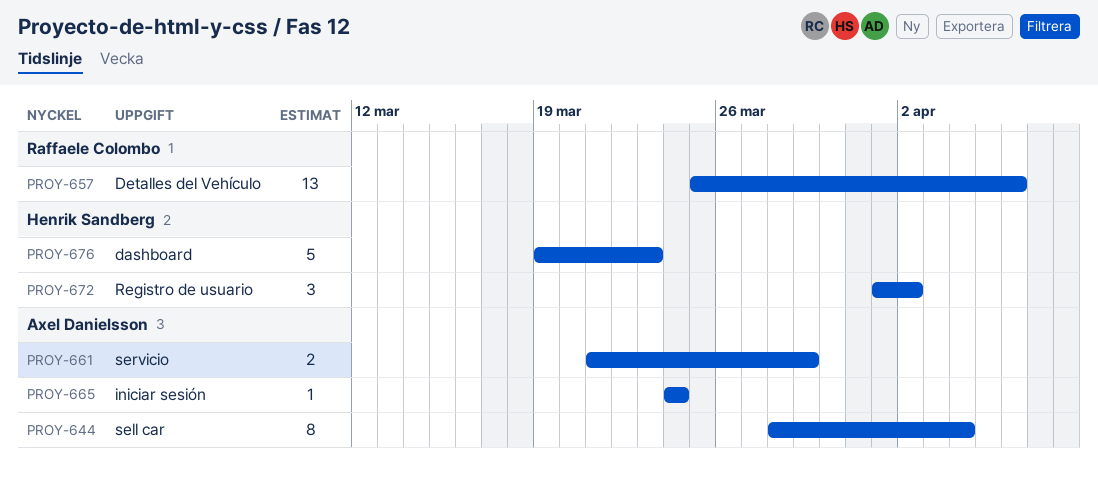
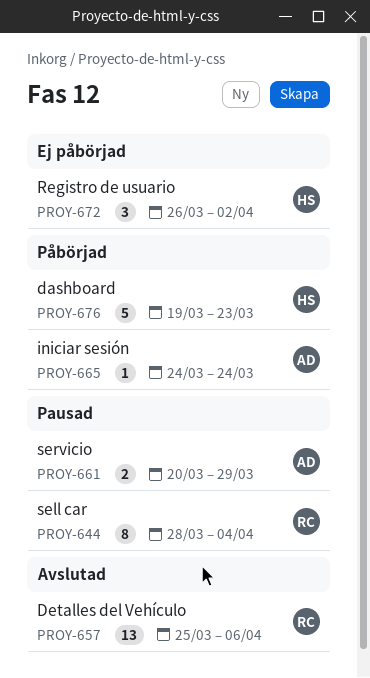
PROY-644, owner: Axel Danielsson -> Raffaele Colombo
PROY-661, start: Mar 21 -> Mar 20
PROY-672, start: Apr 1 -> Mar 26

